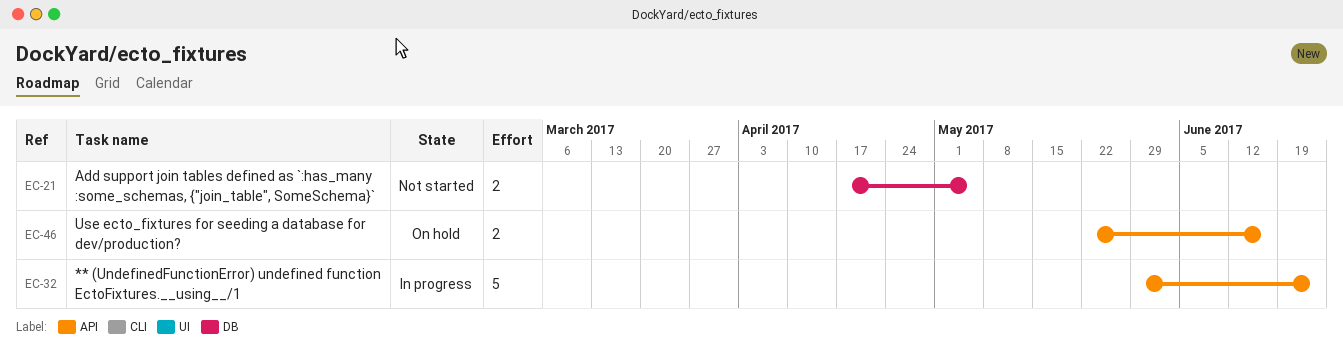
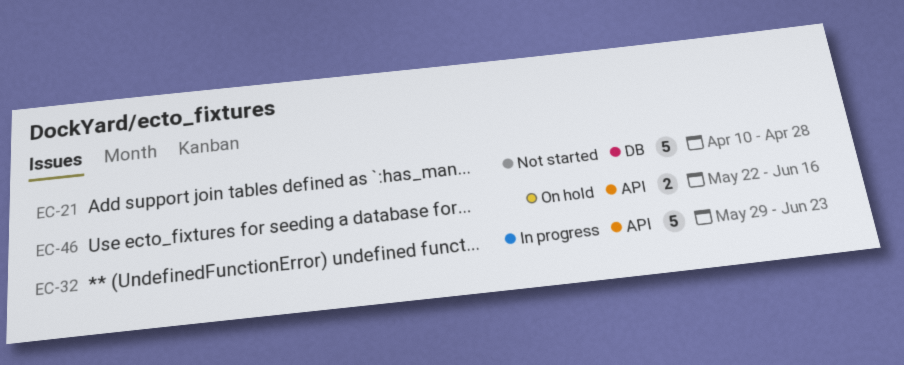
EC-21, estimate: 2 -> 5
EC-21, start: Apr 17 -> Apr 10
EC-21, due: May 5 -> Apr 28

